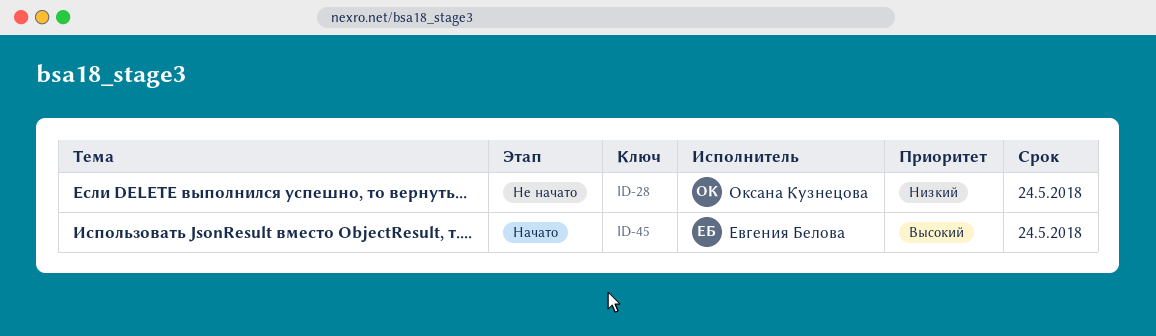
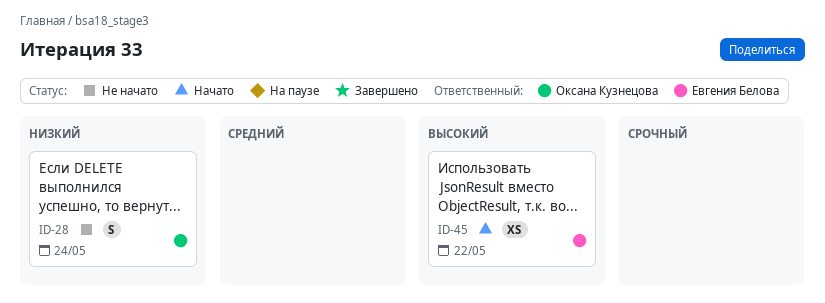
ID-45, due: May 24 -> May 22

